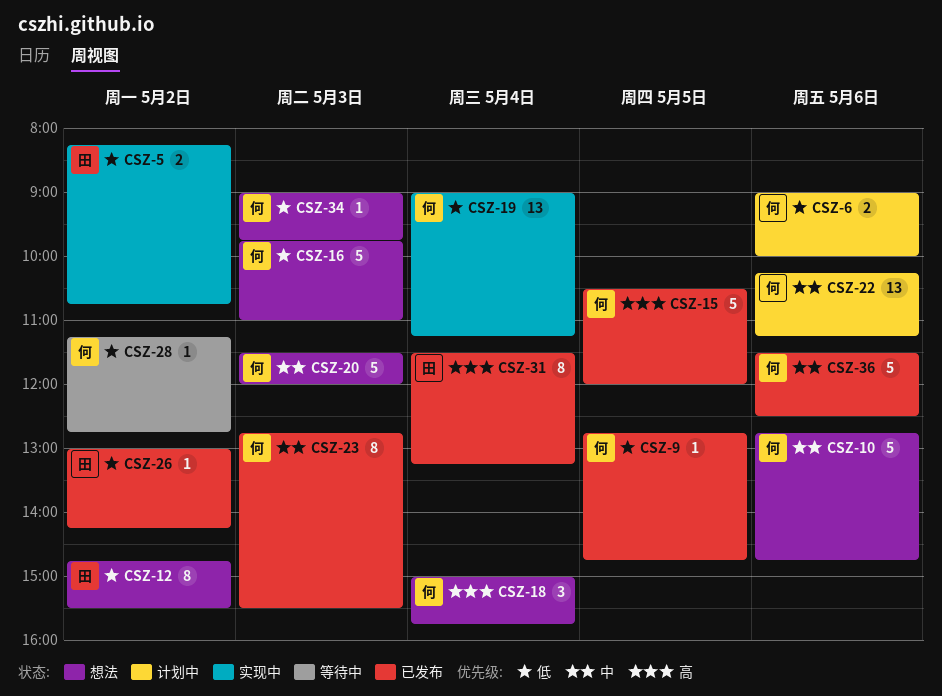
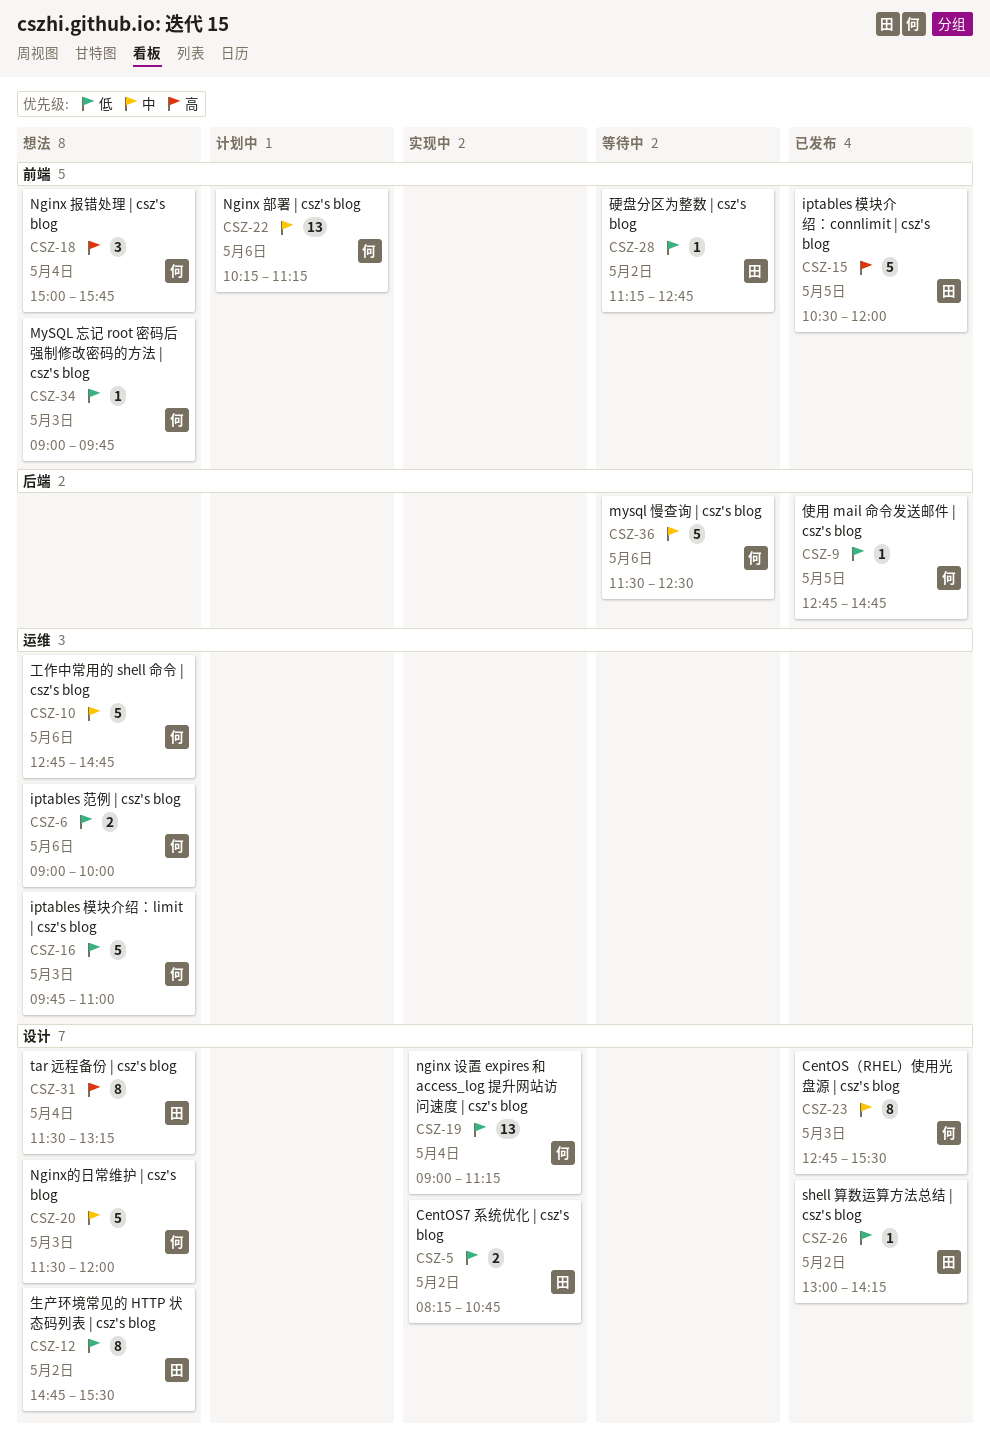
CSZ-6, status: 计划中 -> 想法
CSZ-15, owner: 何 -> 田
CSZ-28, owner: 何 -> 田
CSZ-31, status: 已发布 -> 想法
CSZ-36, status: 已发布 -> 等待中

